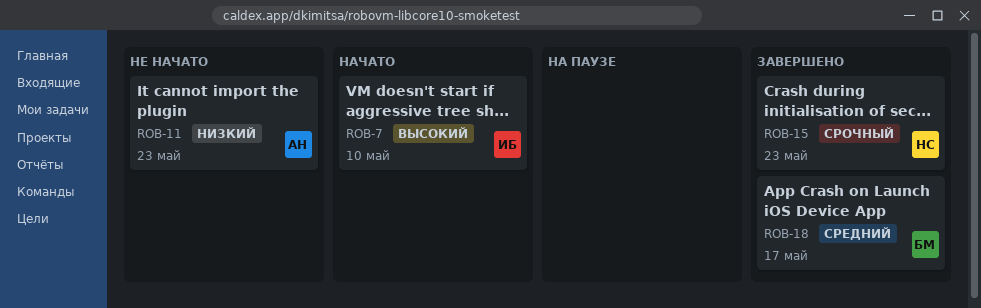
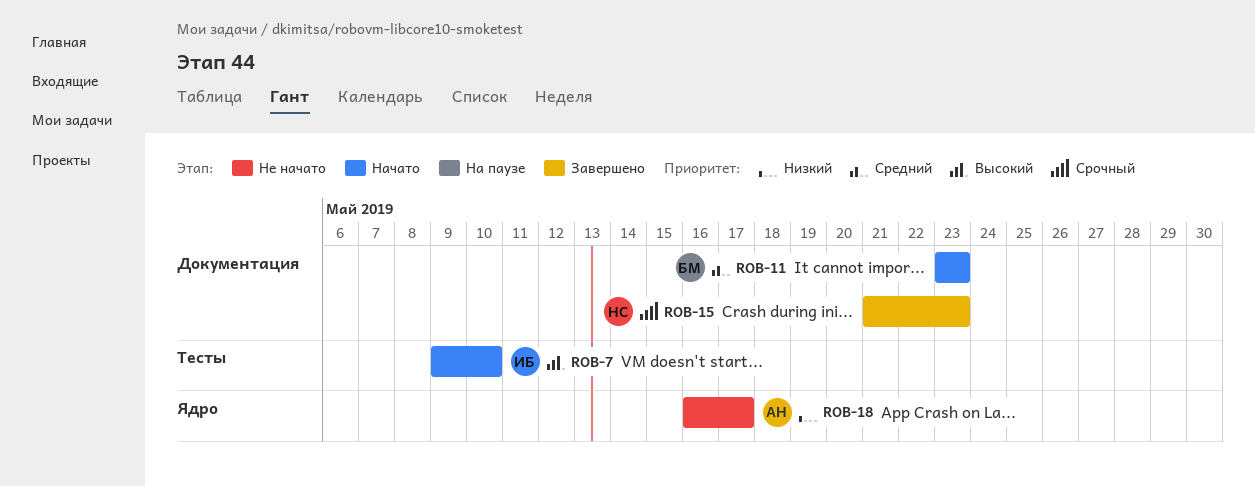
ROB-11, status: Не начато -> Начато
ROB-11, owner: АН -> БМ
ROB-11, priority: Низкий -> Средний
ROB-18, status: Завершено -> Не начато
ROB-18, owner: БМ -> АН
ROB-18, priority: Средний -> Низкий

